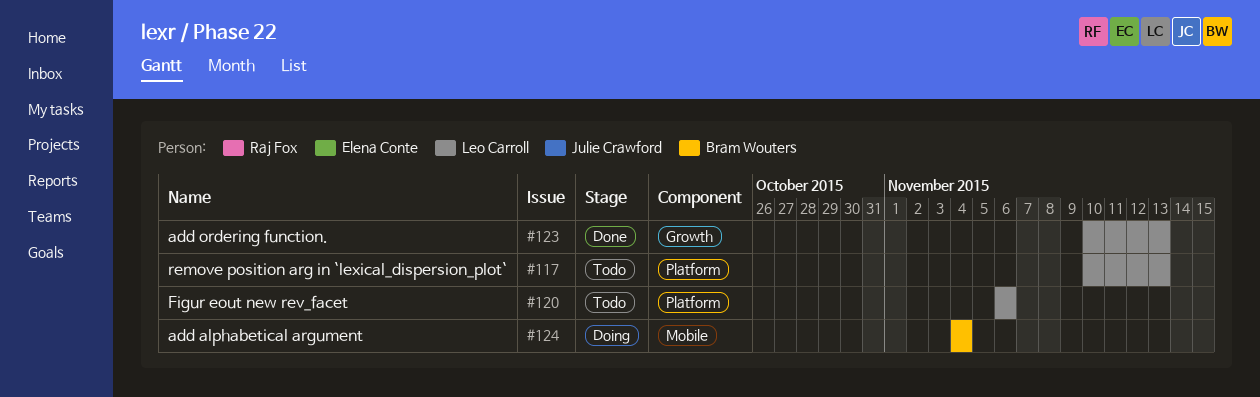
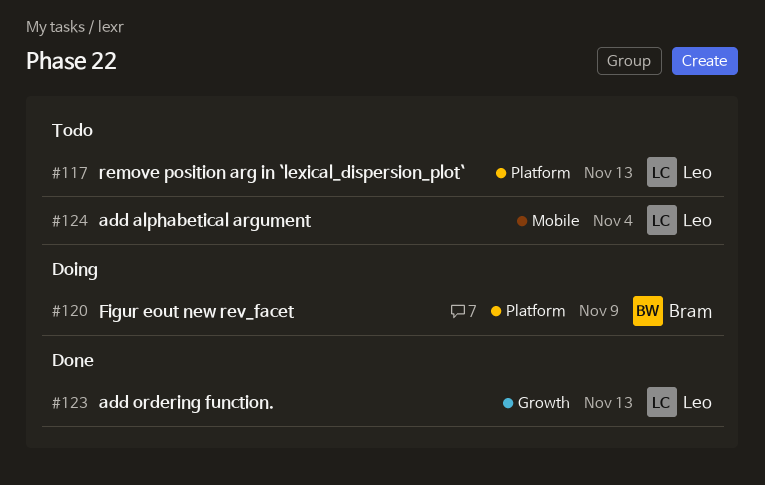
#120, status: Todo -> Doing
#120, owner: Leo Carroll -> Bram Wouters
#120, due: Nov 6 -> Nov 9
#124, status: Doing -> Todo
#124, owner: Bram Wouters -> Leo Carroll

